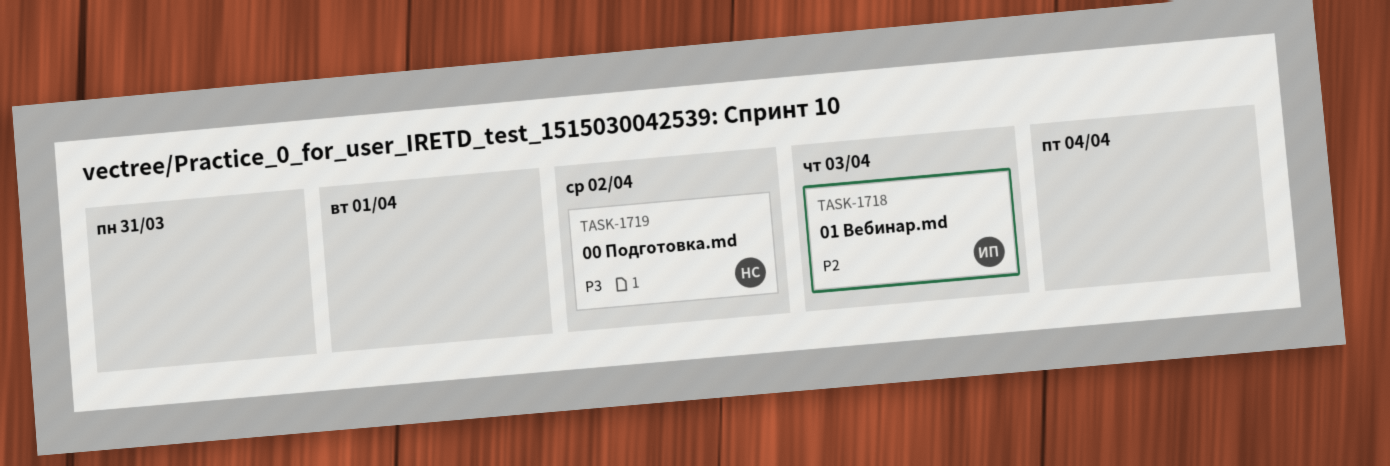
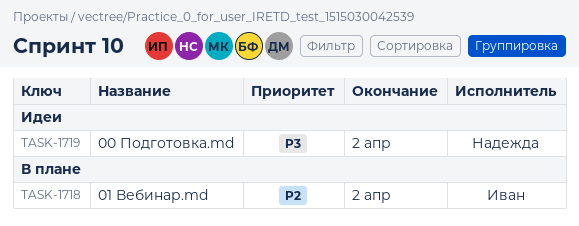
TASK-1718, due: Apr 3 -> Apr 2

